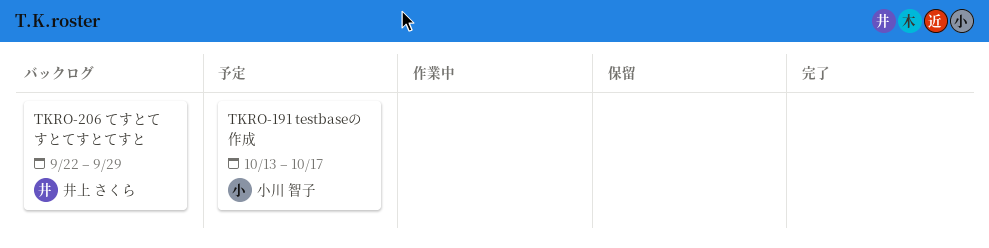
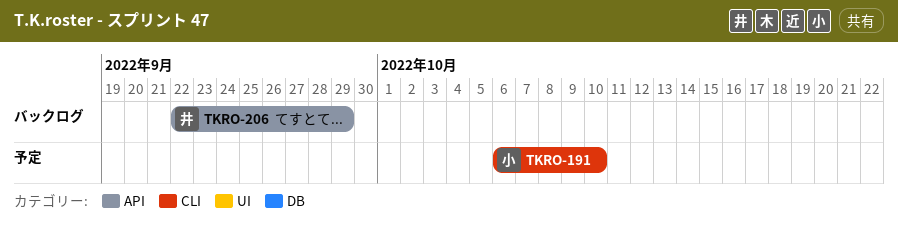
TKRO-191, start: Oct 13 -> Oct 6
TKRO-191, due: Oct 17 -> Oct 10

